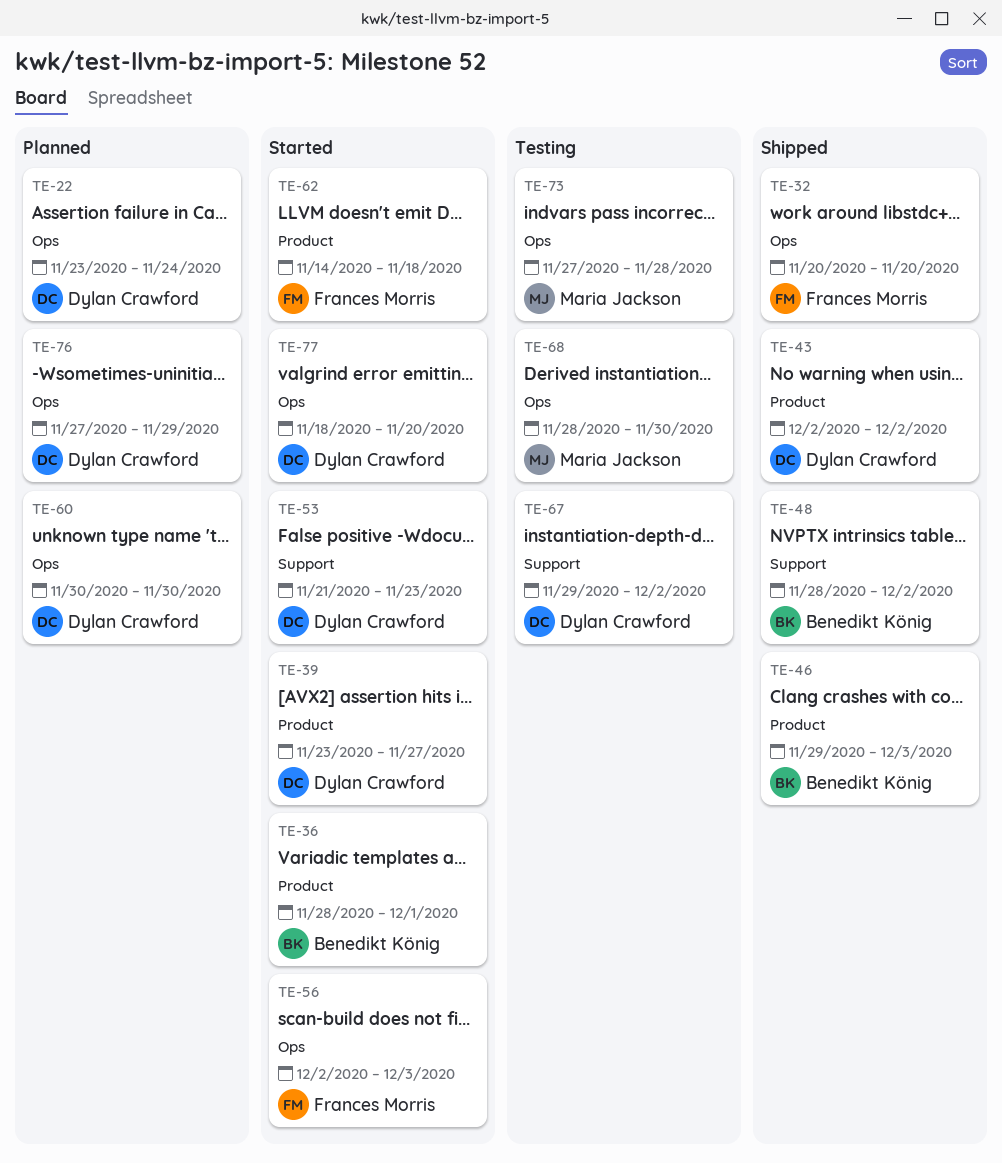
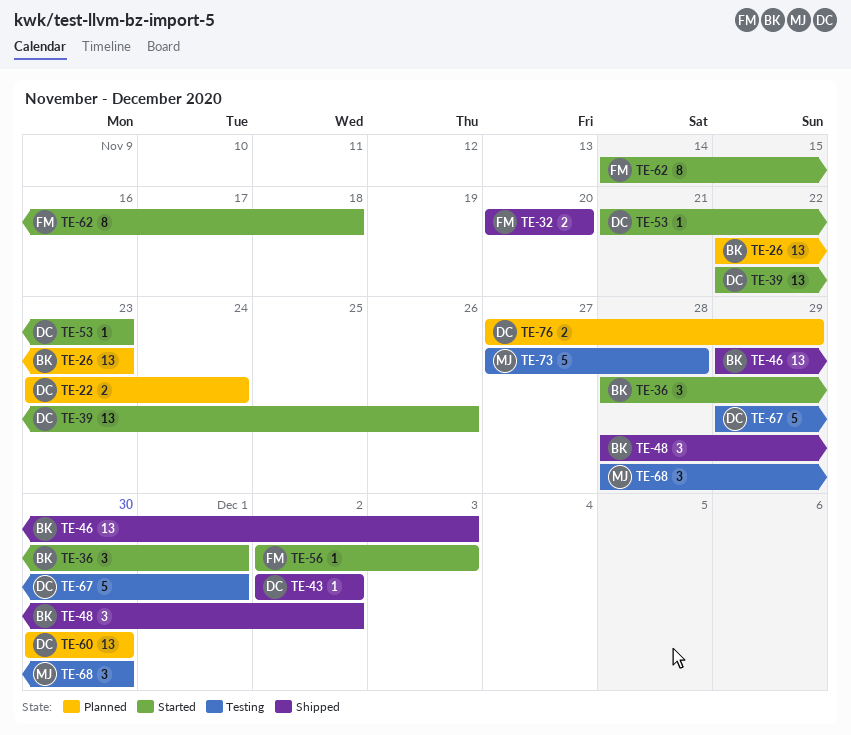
TE-26: none -> present
TE-39, start: Nov 23 -> Nov 22
TE-39, due: Nov 27 -> Nov 26
TE-67, due: Dec 2 -> Dec 1
TE-77: present -> none

